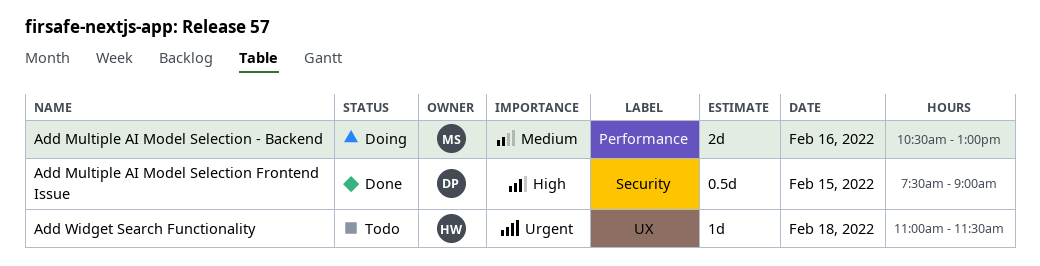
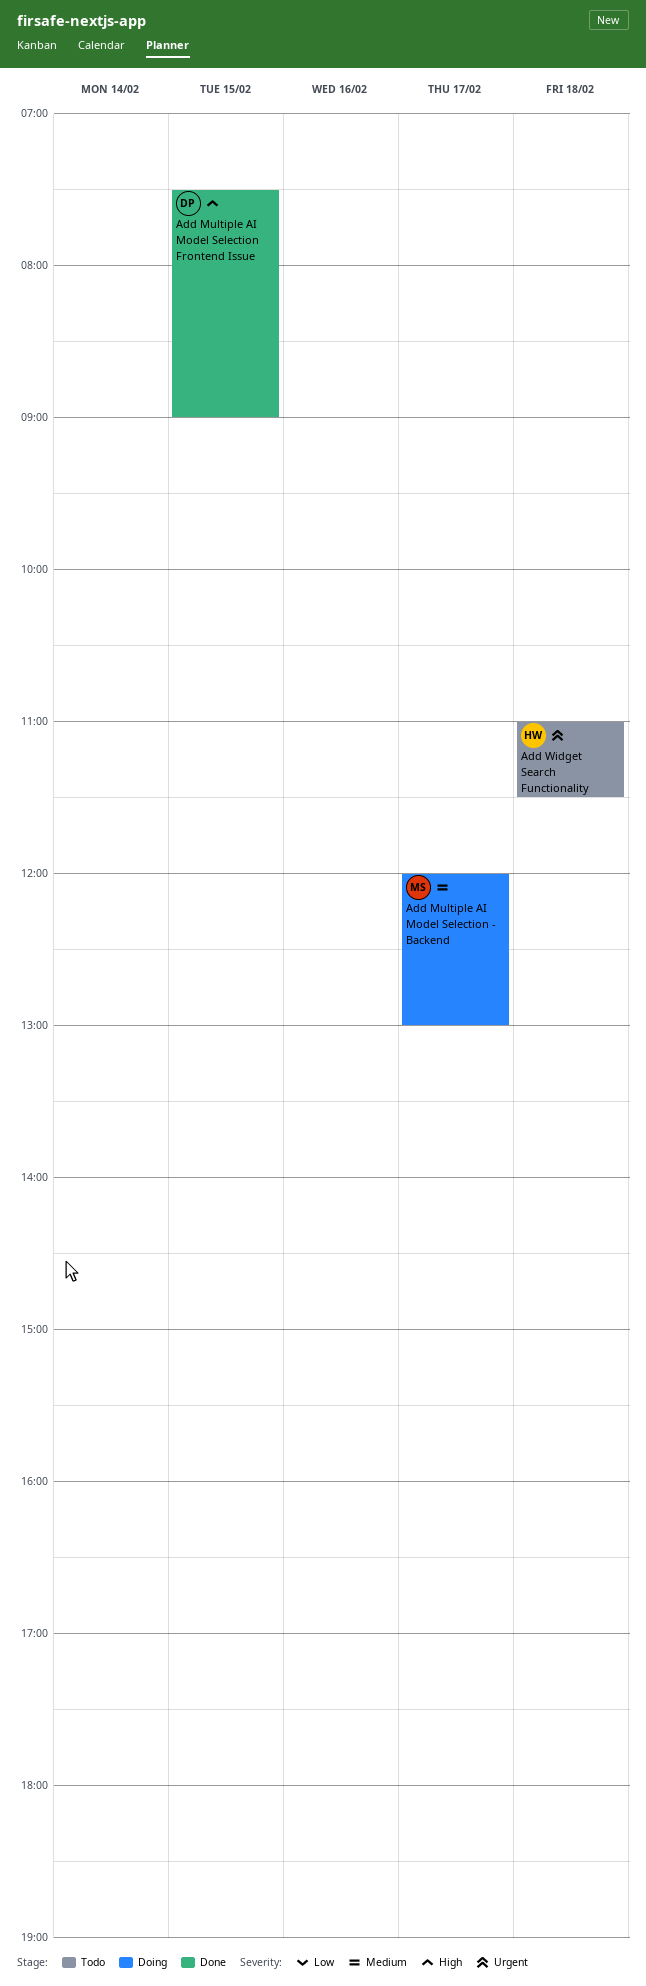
Add Multiple AI Model Selection - Backend, day: Feb 16 -> Feb 17
Add Multiple AI Model Selection - Backend, begins: 10:30 -> 12:00

